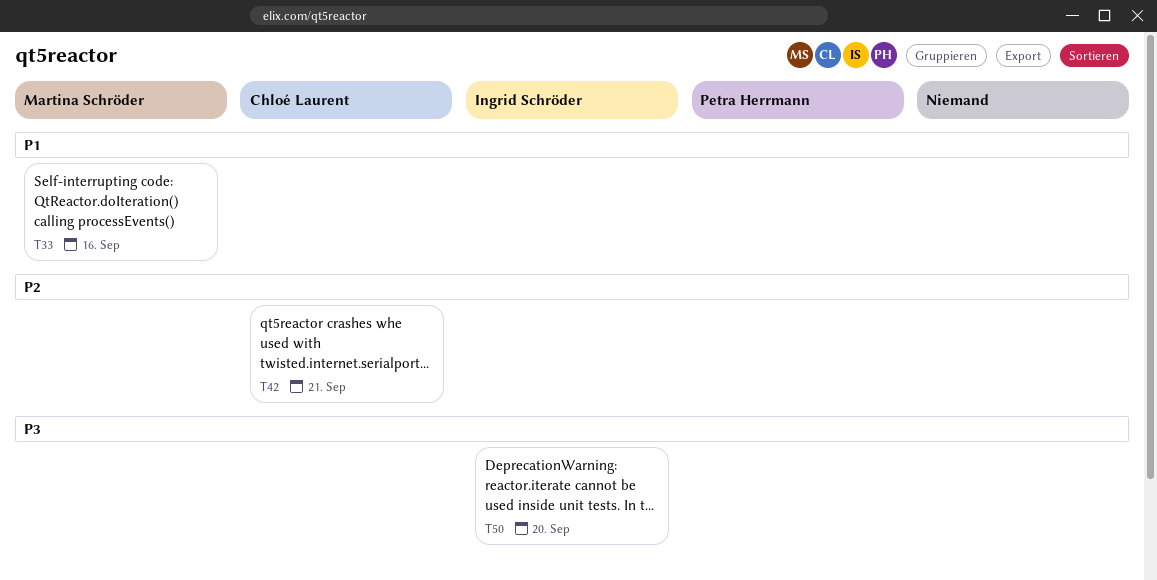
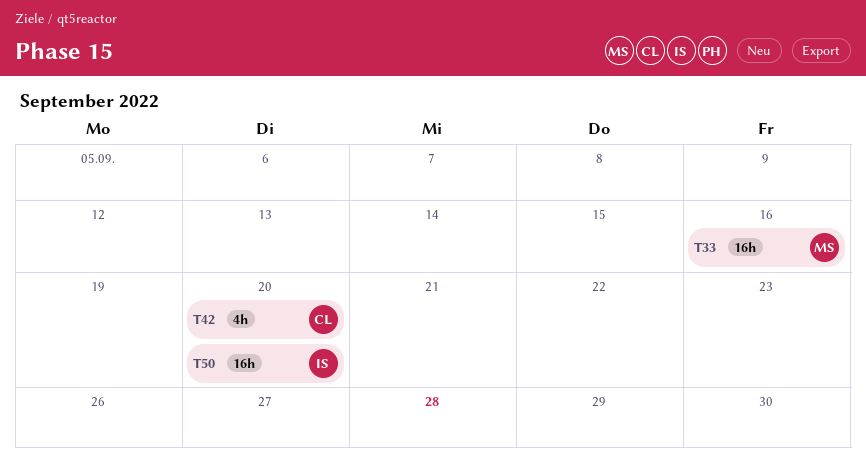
T42, due: Sep 21 -> Sep 20

